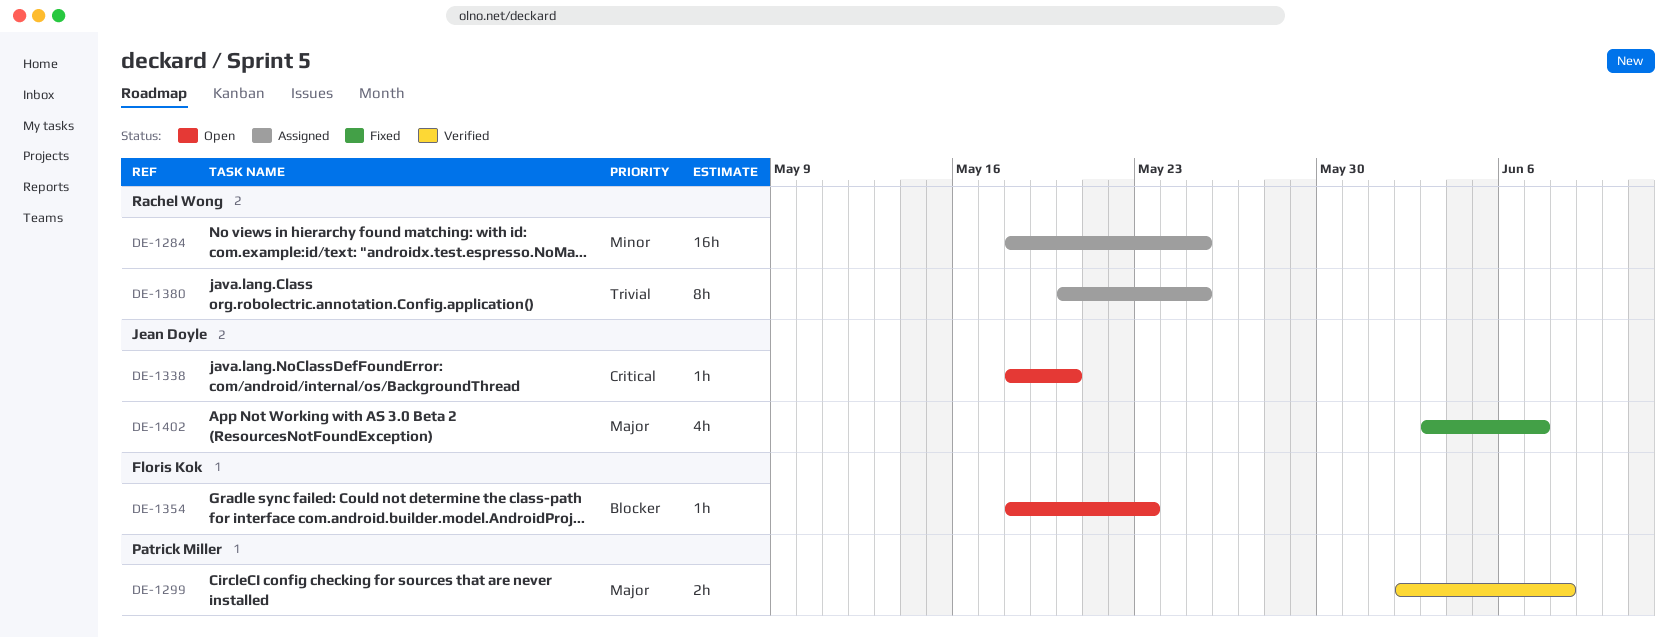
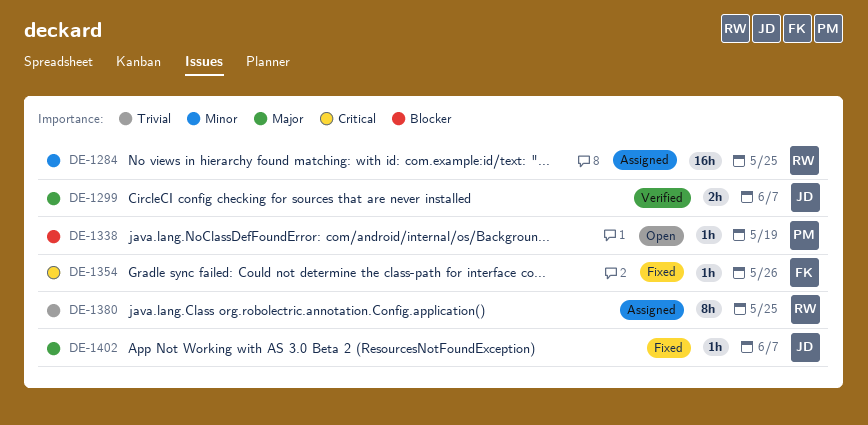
DE-1299, owner: Patrick Miller -> Jean Doyle
DE-1299, due: Jun 8 -> Jun 7
DE-1338, owner: Jean Doyle -> Patrick Miller
DE-1338, priority: Critical -> Blocker
DE-1338, due: May 20 -> May 19
DE-1354, status: Open -> Fixed
DE-1354, priority: Blocker -> Critical
DE-1354, due: May 23 -> May 26
DE-1402, estimate: 4h -> 1h

